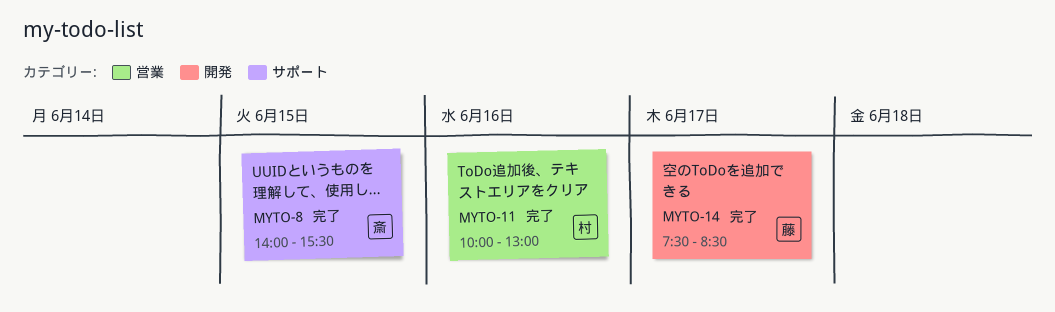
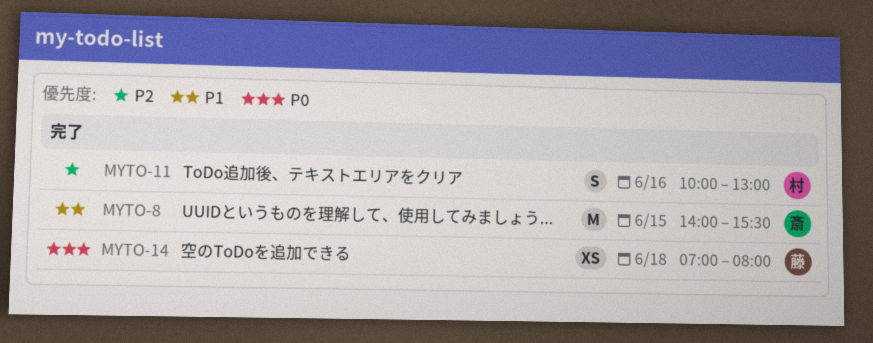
MYTO-14, day: Jun 17 -> Jun 18
MYTO-14, begins: 07:30 -> 07:00
MYTO-14, ends: 08:30 -> 08:00

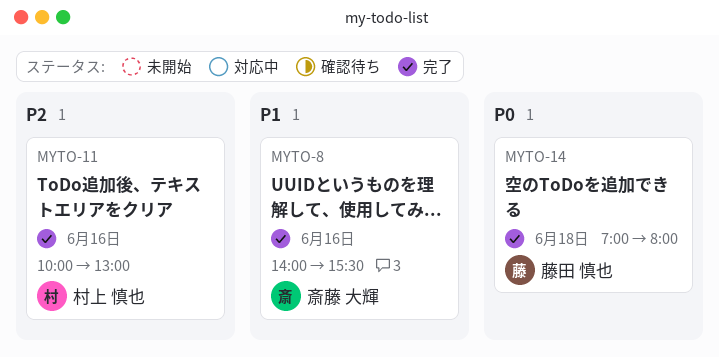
MYTO-8, day: Jun 15 -> Jun 16

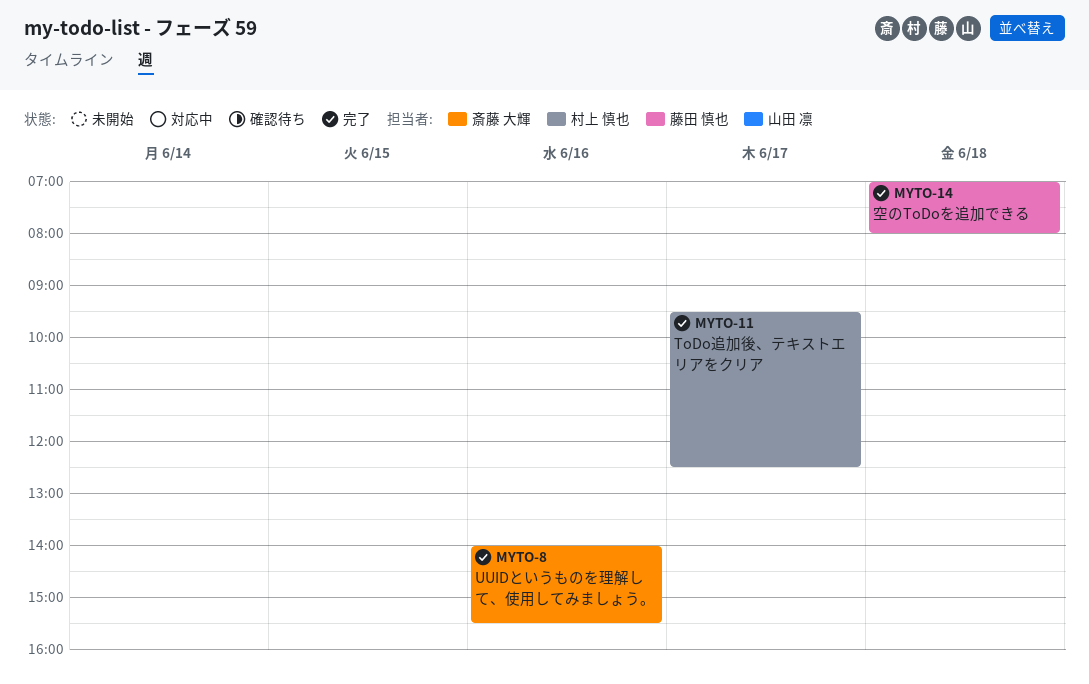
MYTO-11, day: Jun 16 -> Jun 17
MYTO-11, begins: 10:00 -> 09:30
MYTO-11, ends: 13:00 -> 12:30

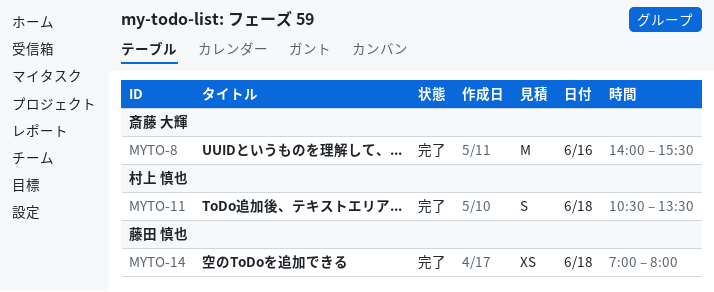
MYTO-11, day: Jun 17 -> Jun 18
MYTO-11, begins: 09:30 -> 10:30
MYTO-11, ends: 12:30 -> 13:30

